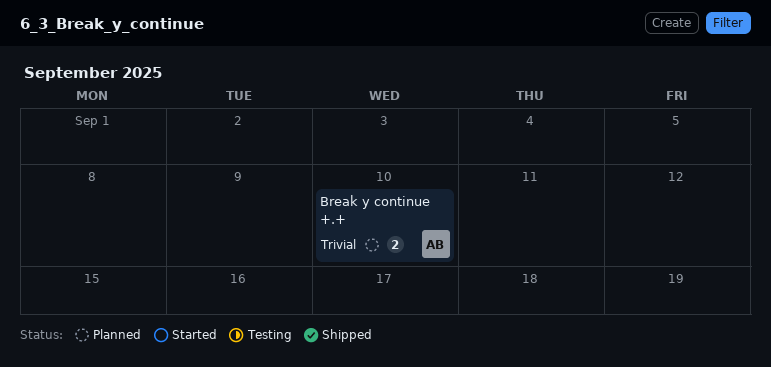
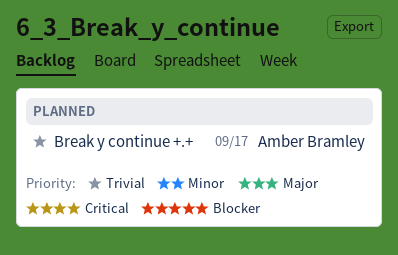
Break y continue +.+, due: Sep 10 -> Sep 17

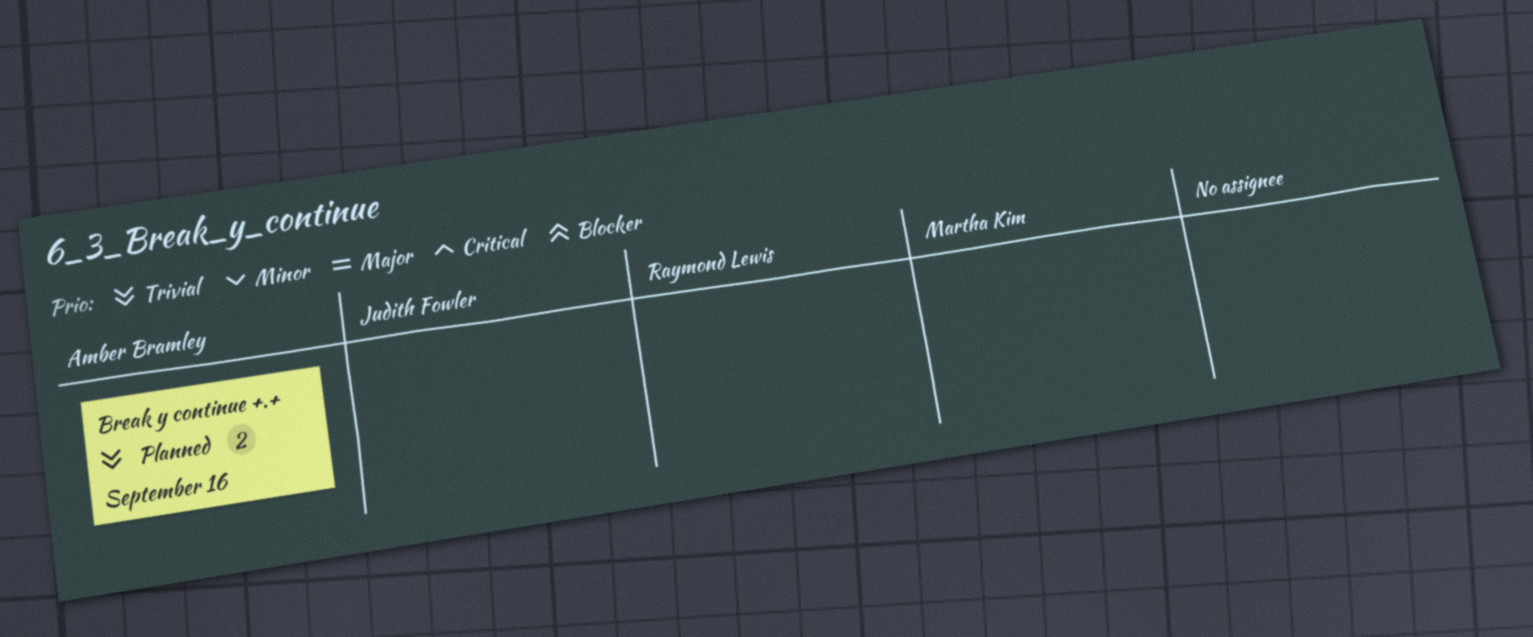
Break y continue +.+, due: Sep 17 -> Sep 16

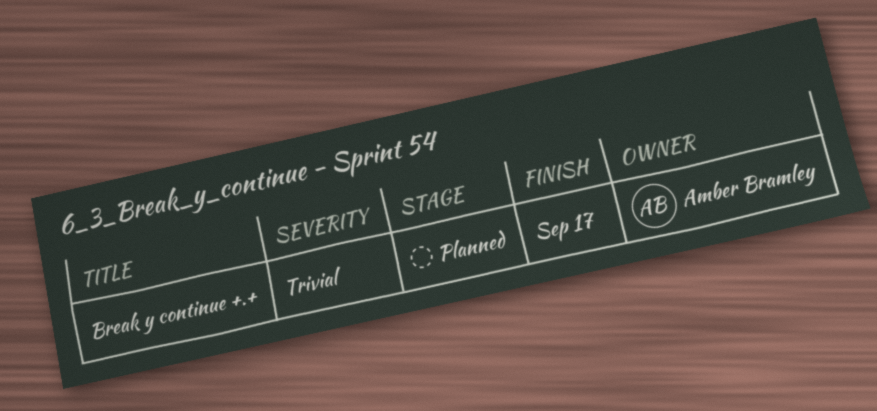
Break y continue +.+, due: Sep 16 -> Sep 17

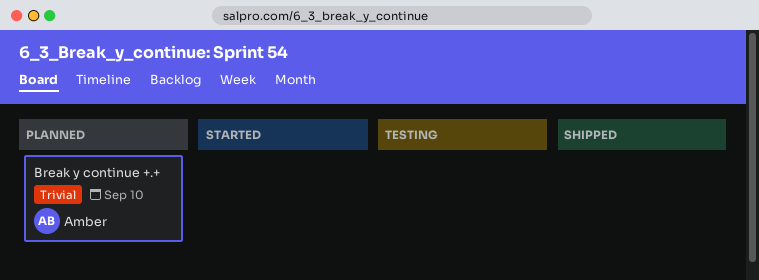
Break y continue +.+, due: Sep 17 -> Sep 10

